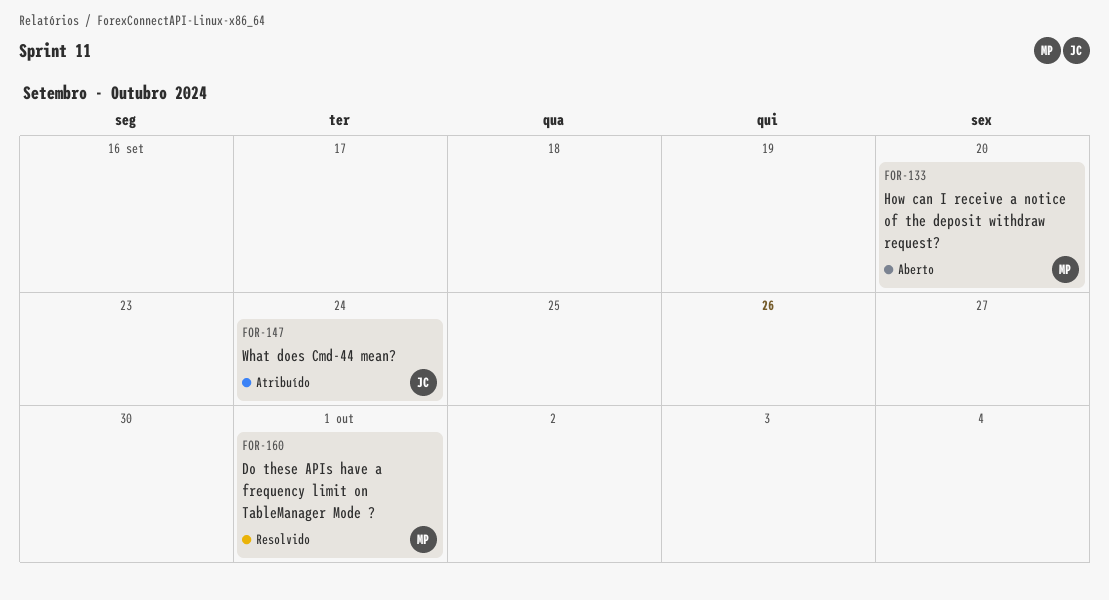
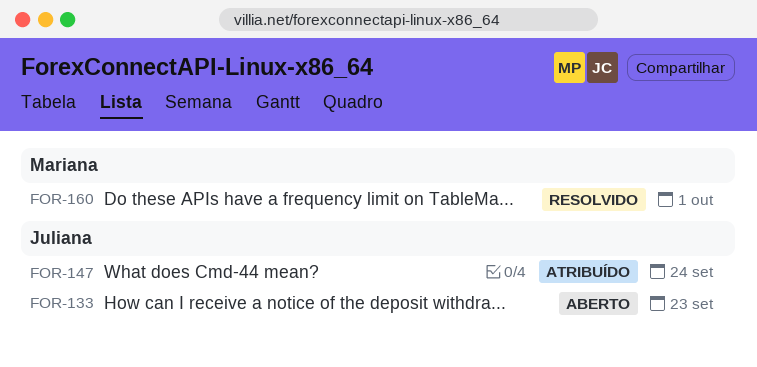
FOR-133, owner: Mariana -> Juliana
FOR-133, due: Sep 20 -> Sep 23

